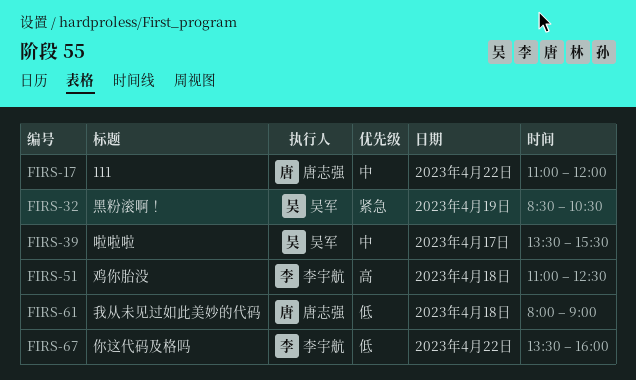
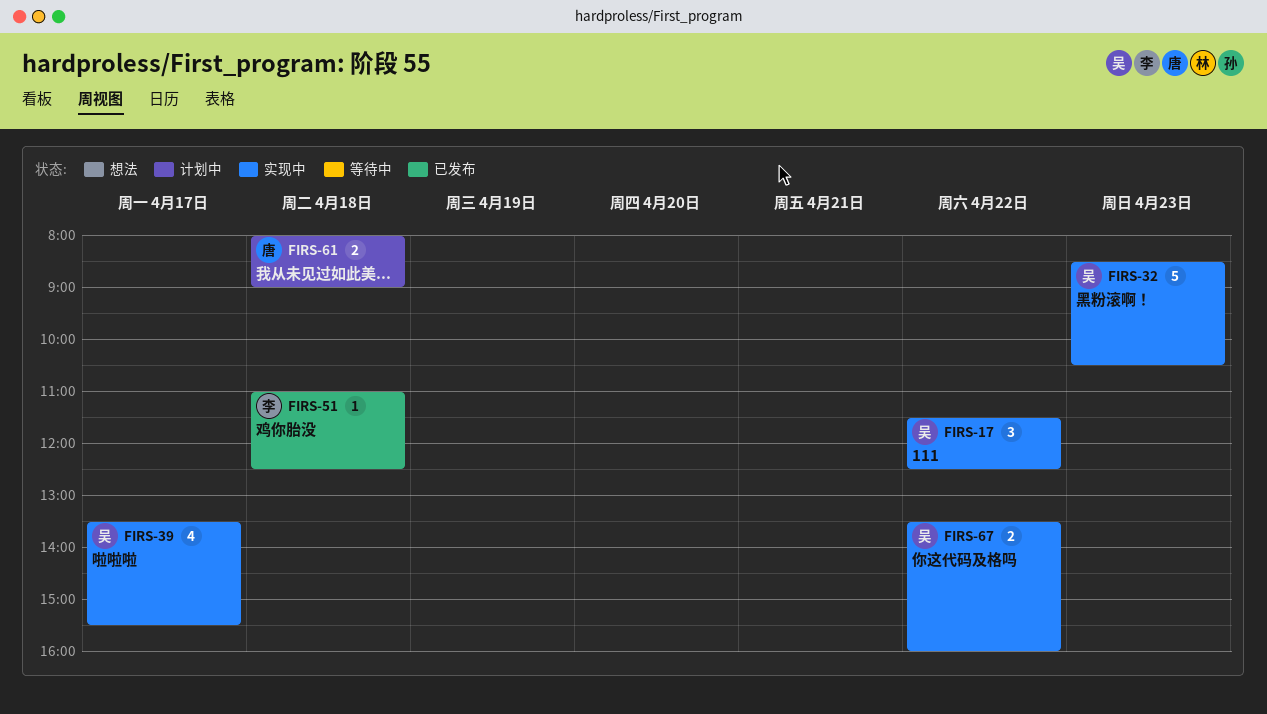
FIRS-17, owner: 唐志强 -> 吴军
FIRS-17, begins: 11:00 -> 11:30
FIRS-17, ends: 12:00 -> 12:30
FIRS-32, day: Apr 19 -> Apr 23
FIRS-67, owner: 李宇航 -> 吴军

